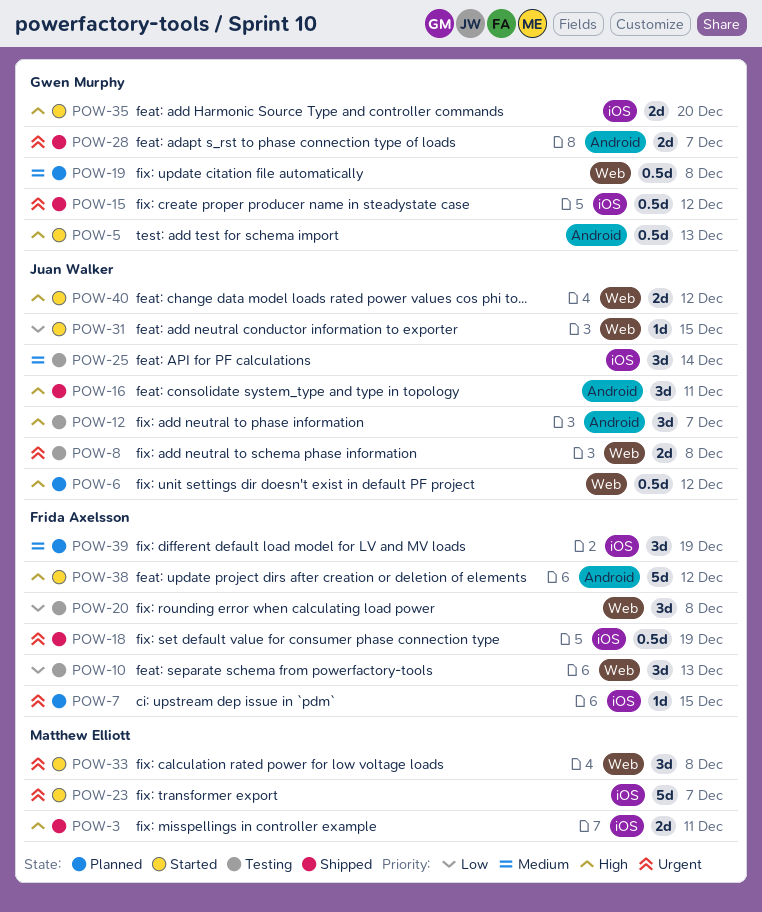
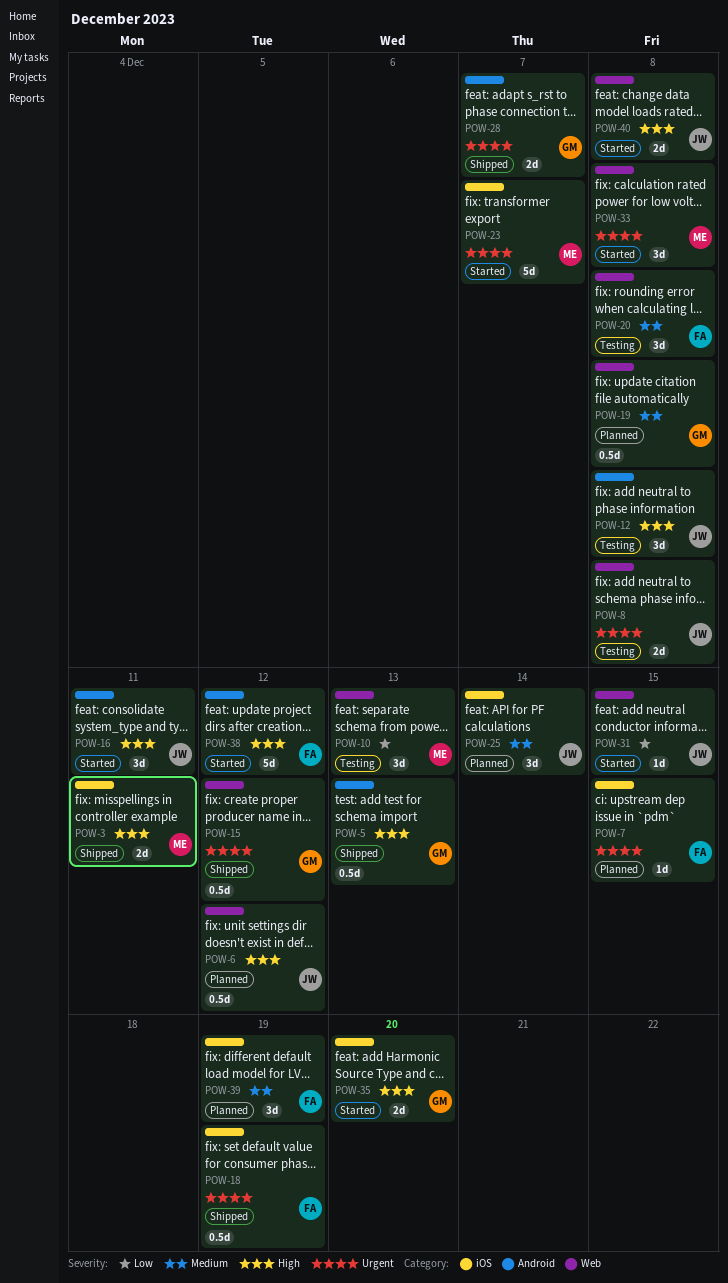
POW-5, status: Started -> Shipped
POW-10, owner: Frida Axelsson -> Matthew Elliott
POW-12, due: Dec 7 -> Dec 8
POW-15, label: iOS -> Web
POW-16, status: Shipped -> Started
POW-20, priority: Low -> Medium
POW-25, status: Testing -> Planned
POW-40, due: Dec 12 -> Dec 8

